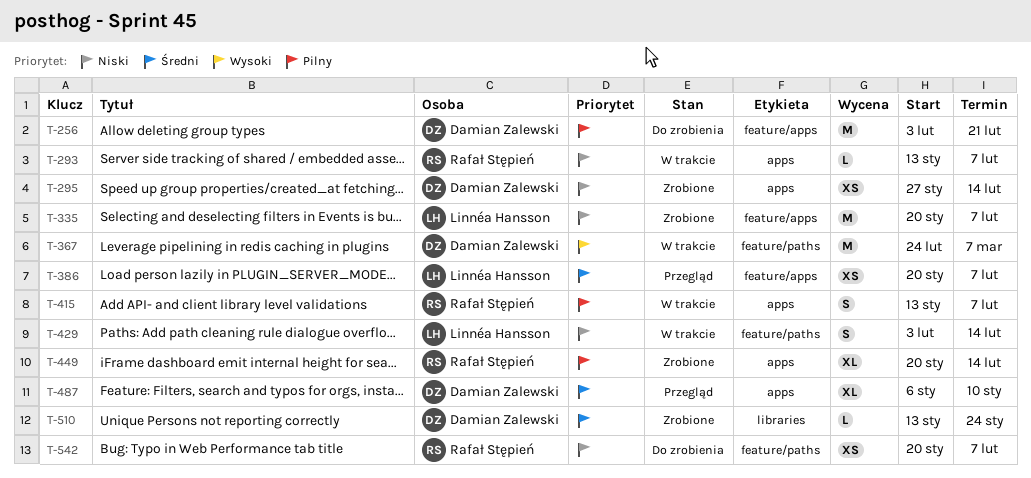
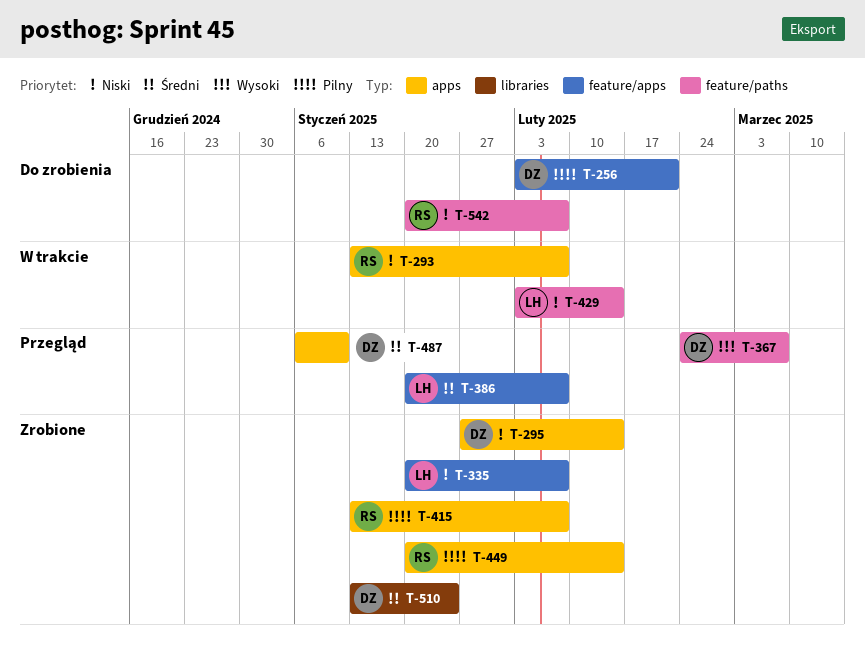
T-367, status: W trakcie -> Przegląd
T-415, status: W trakcie -> Zrobione

